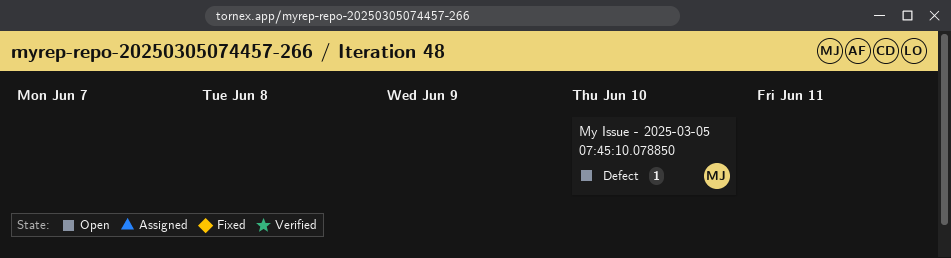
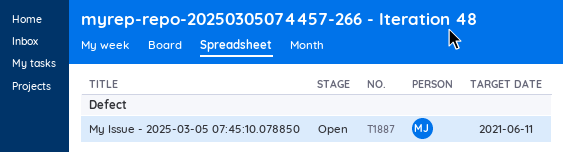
My Issue - 2025-03-05 07:45:10.078850, due: Jun 10 -> Jun 11

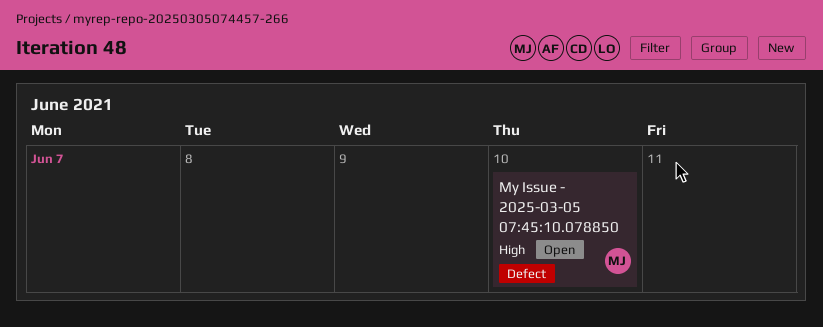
My Issue - 2025-03-05 07:45:10.078850, due: Jun 11 -> Jun 10

